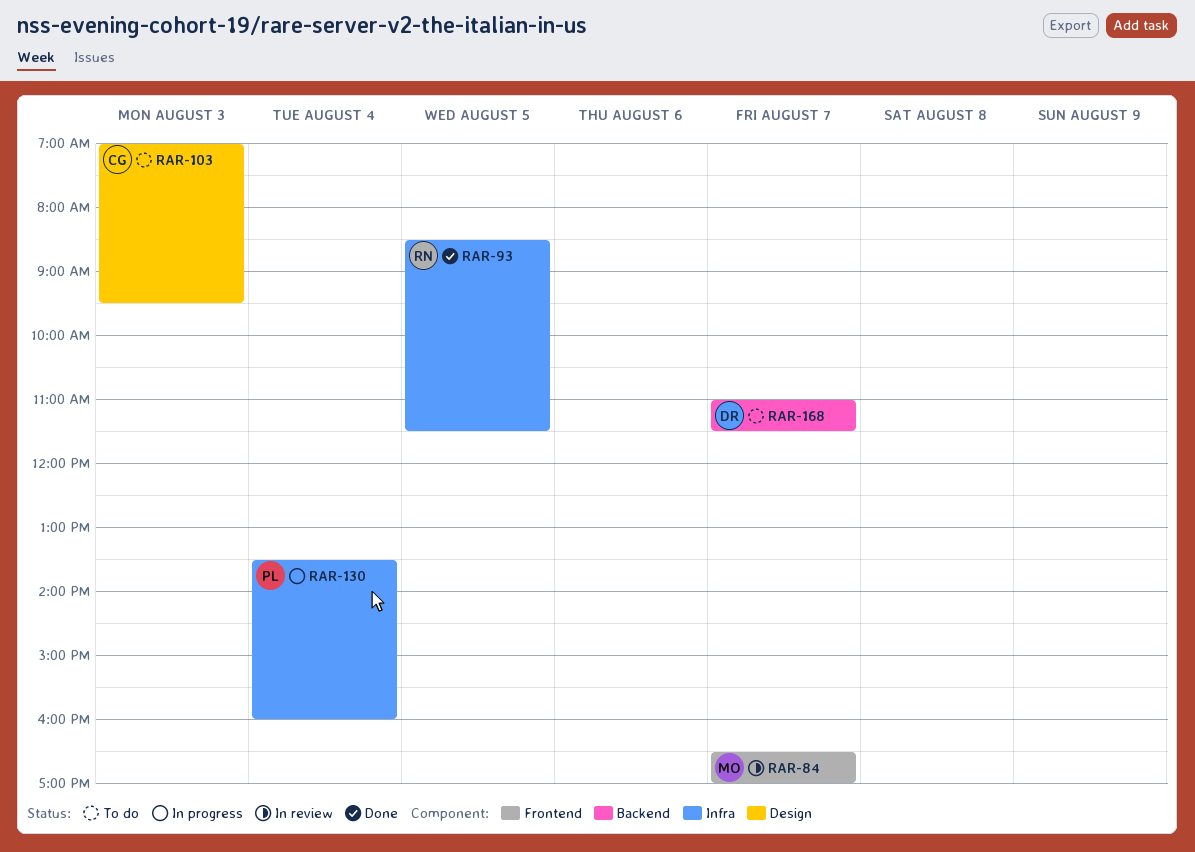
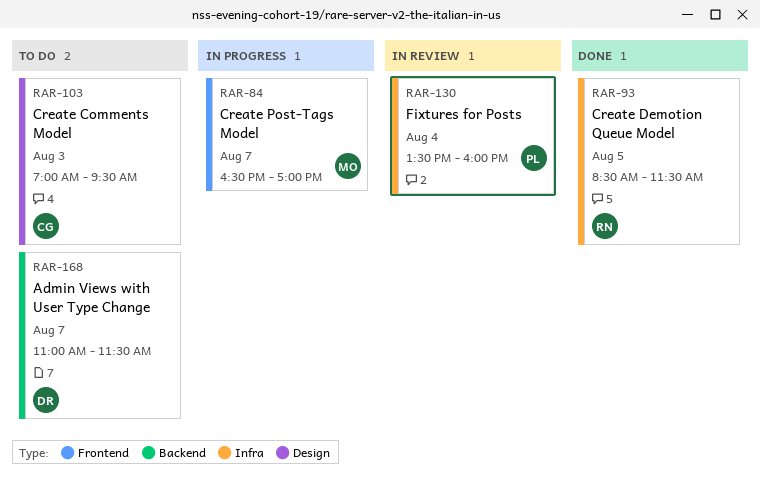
RAR-84, status: In review -> In progress
RAR-130, status: In progress -> In review

